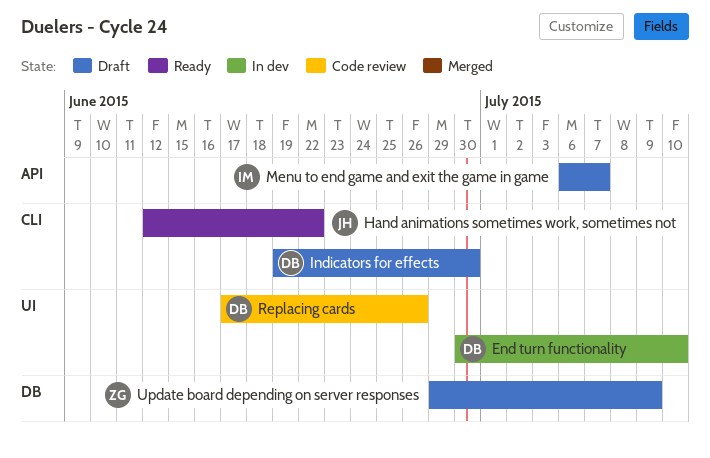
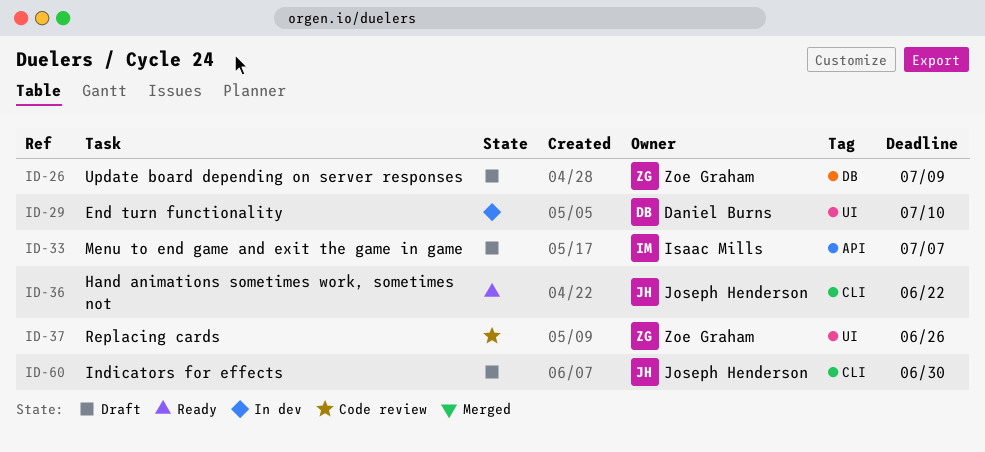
Indicators for effects, owner: Daniel Burns -> Joseph Henderson
Replacing cards, owner: Daniel Burns -> Zoe Graham

